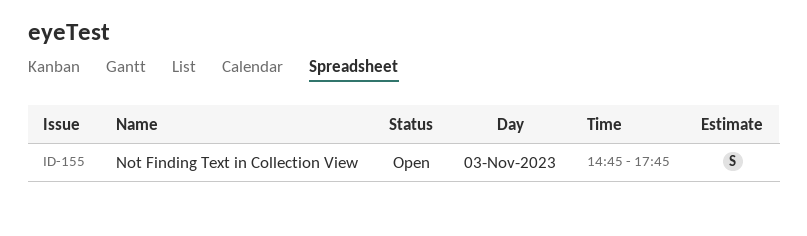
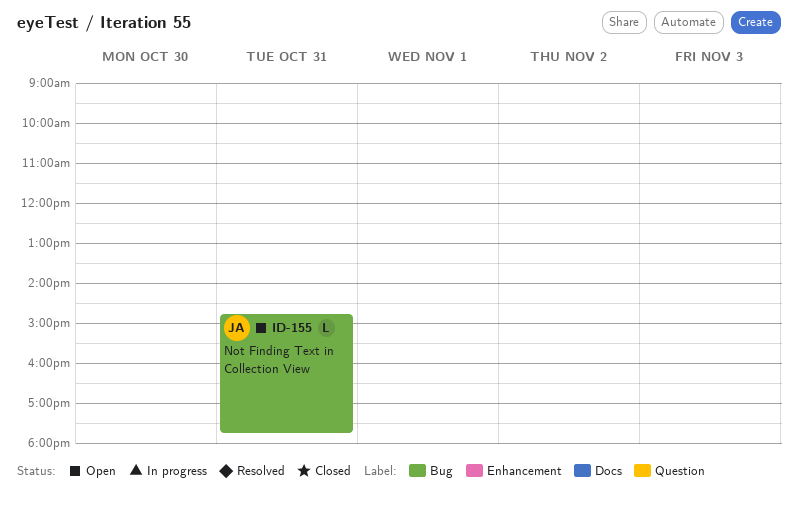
ID-155, estimate: S -> L
ID-155, day: Nov 3 -> Oct 31

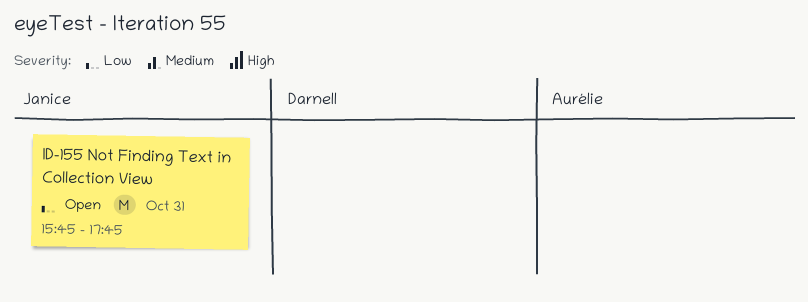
ID-155, estimate: L -> M
ID-155, begins: 14:45 -> 15:45

